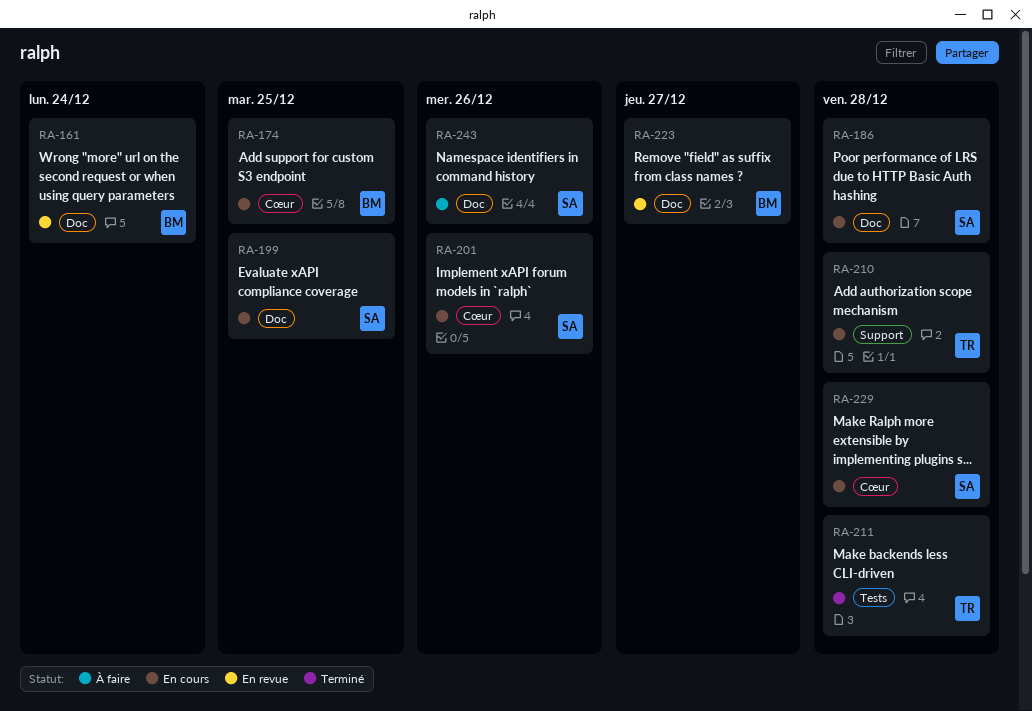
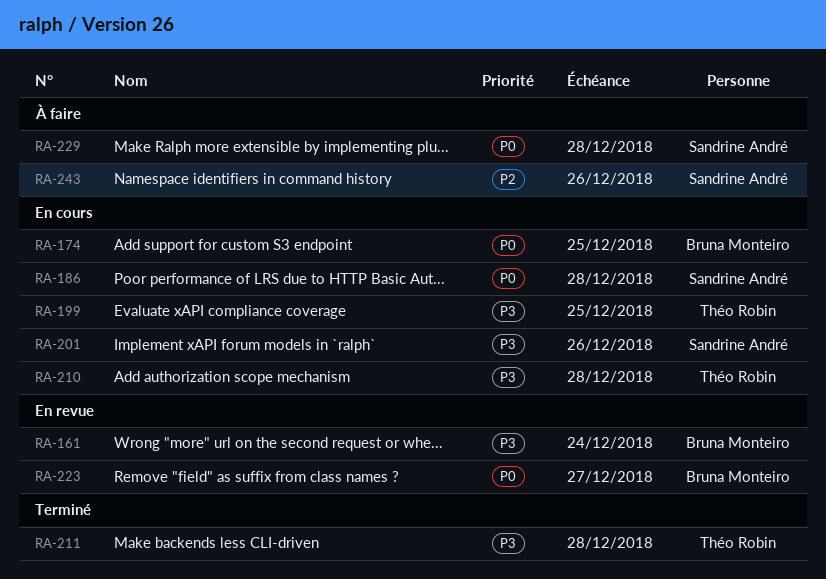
RA-199, owner: Sandrine André -> Théo Robin
RA-229, status: En cours -> À faire

